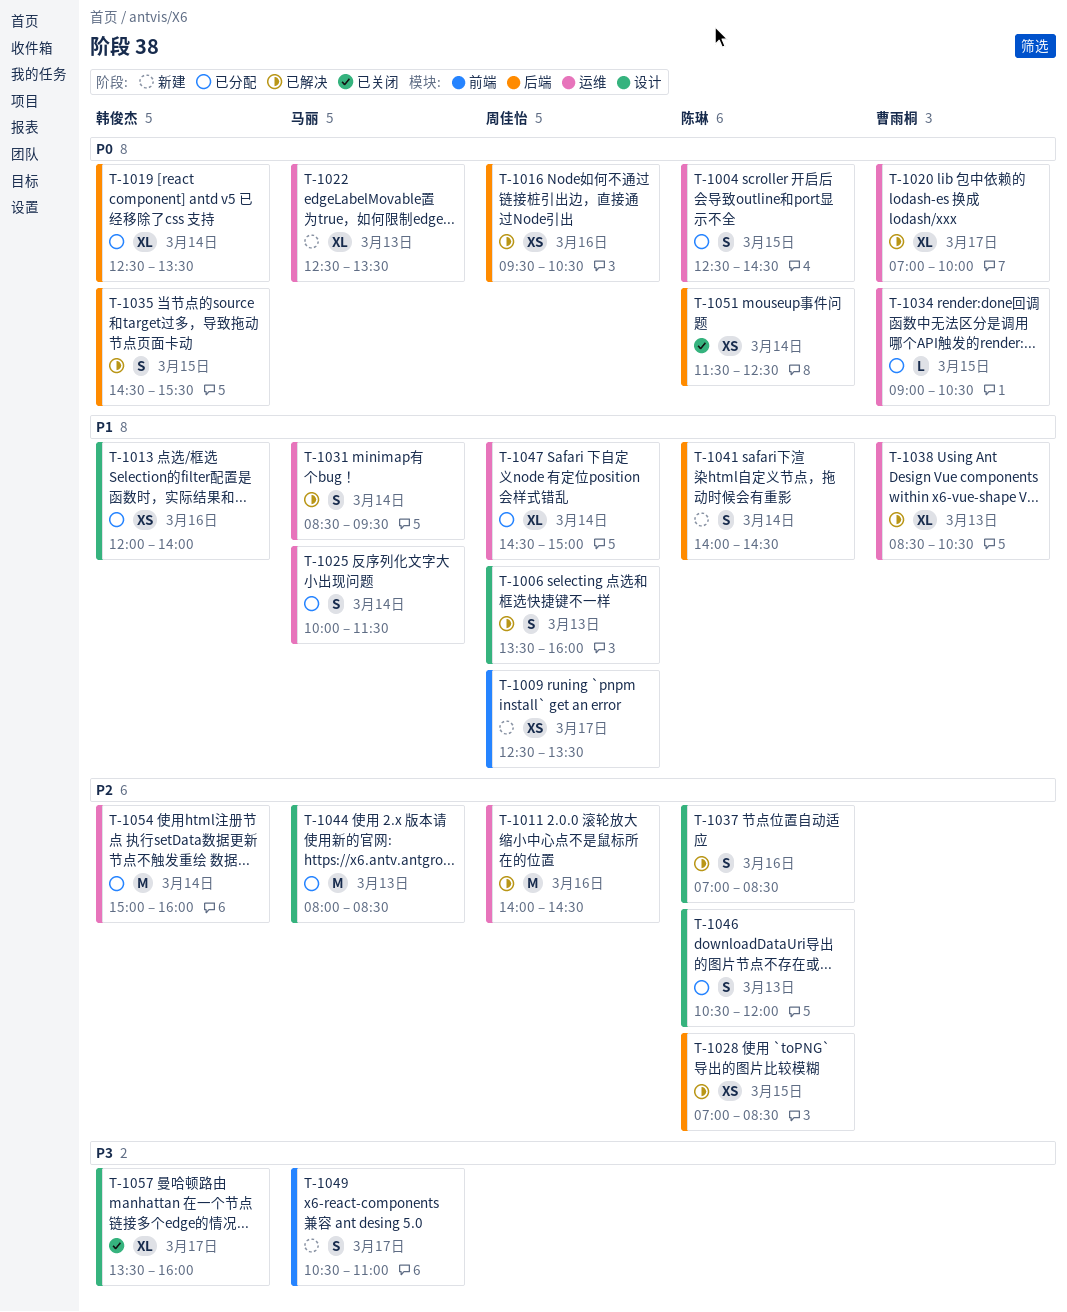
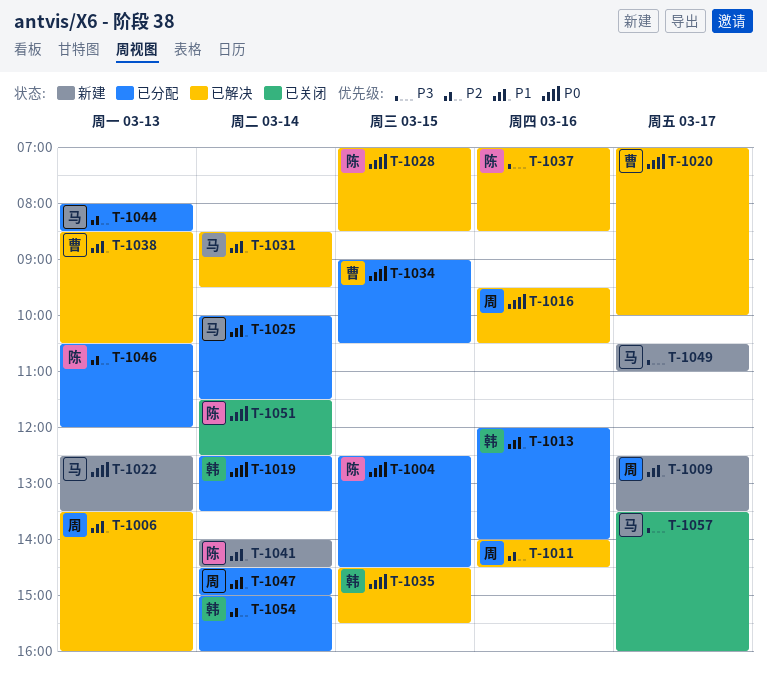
T-1028, priority: P2 -> P0
T-1037, priority: P2 -> P3
T-1057, owner: 韩俊杰 -> 马丽

